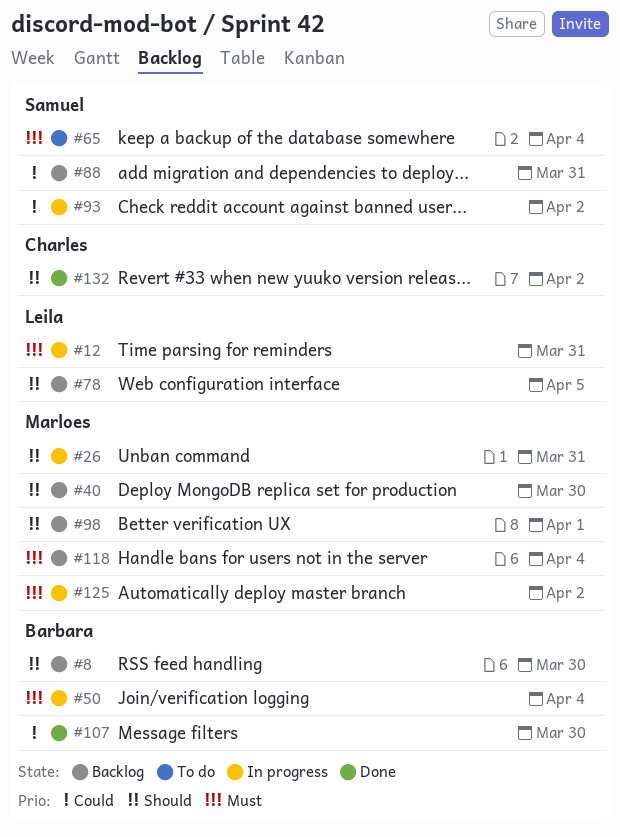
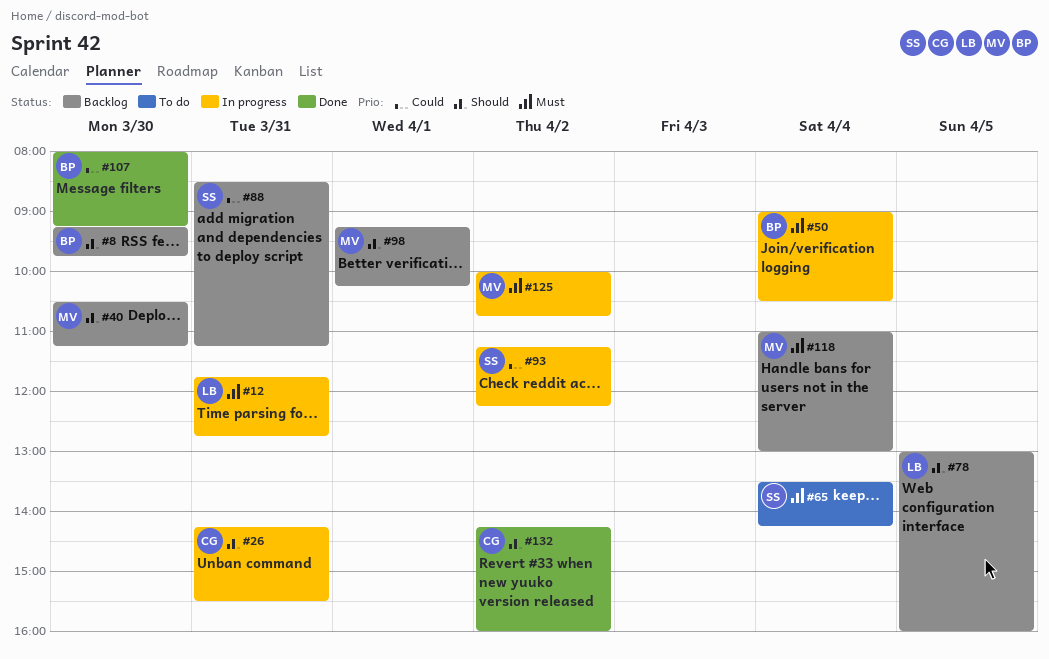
#26, owner: Marloes -> Charles

